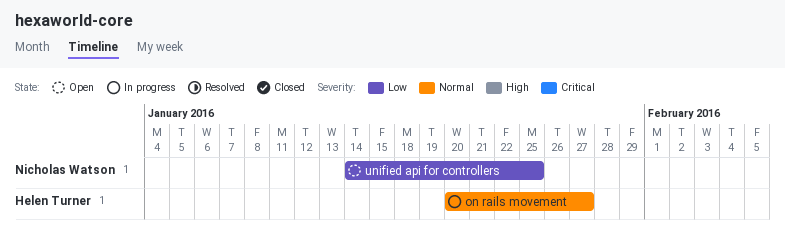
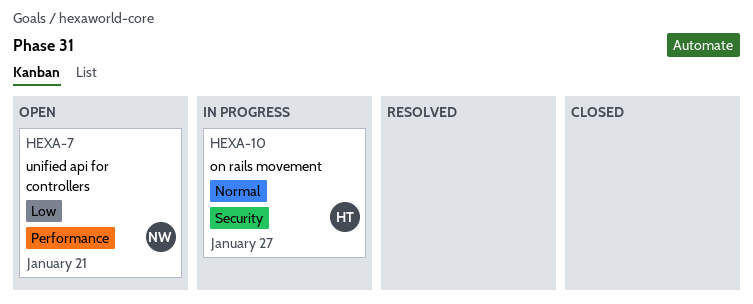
unified api for controllers, due: Jan 25 -> Jan 21

